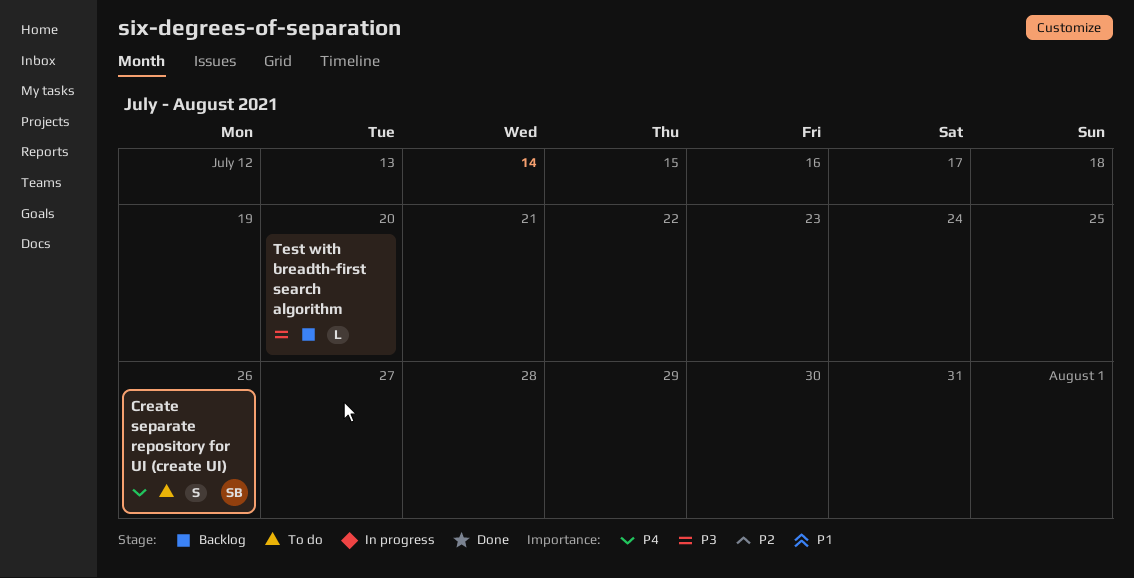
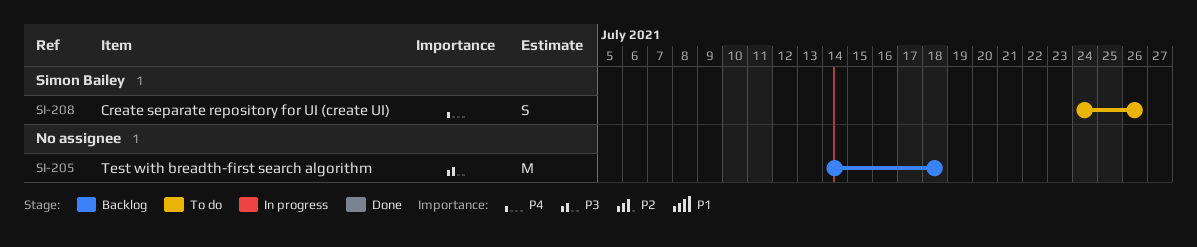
Test with breadth-first search algorithm, estimate: L -> M
Test with breadth-first search algorithm, due: Jul 20 -> Jul 18

